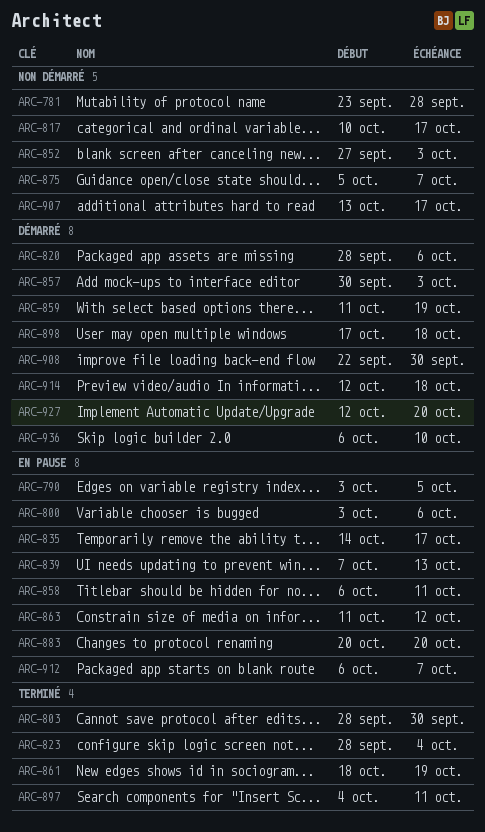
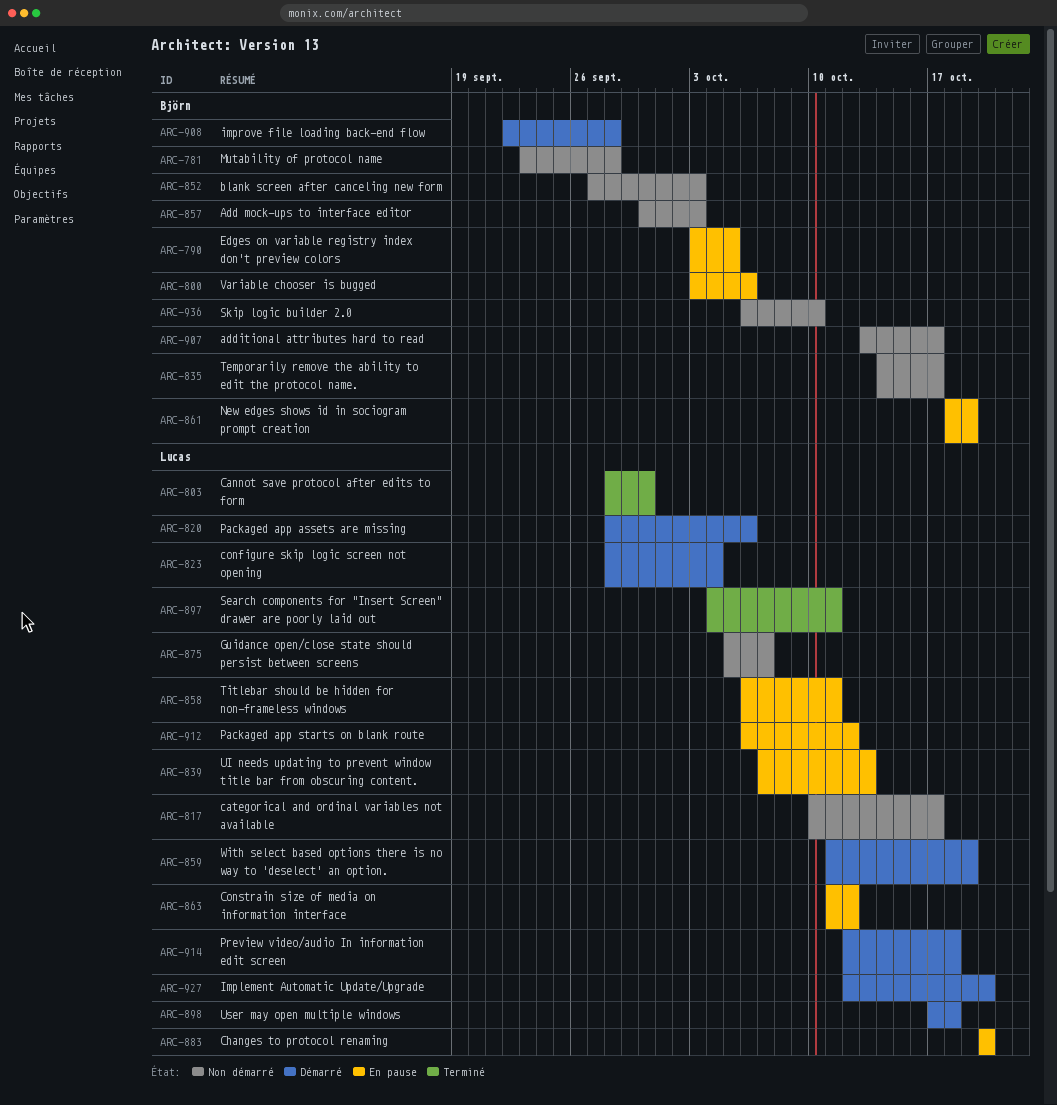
ARC-823, status: Terminé -> Démarré
ARC-835, status: En pause -> Non démarré
ARC-857, status: Démarré -> Non démarré
ARC-861, status: Terminé -> En pause
ARC-908, due: Sep 30 -> Sep 28
ARC-912, due: Oct 7 -> Oct 12
ARC-936, status: Démarré -> Non démarré

